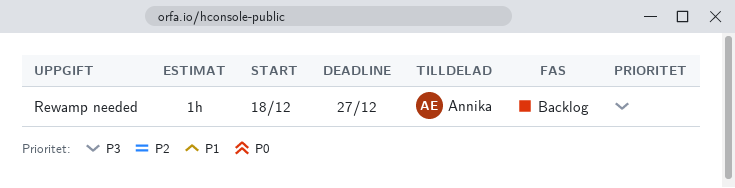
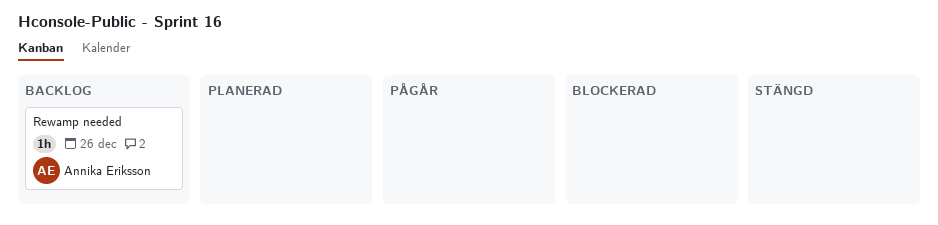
Rewamp needed, due: Dec 27 -> Dec 26

